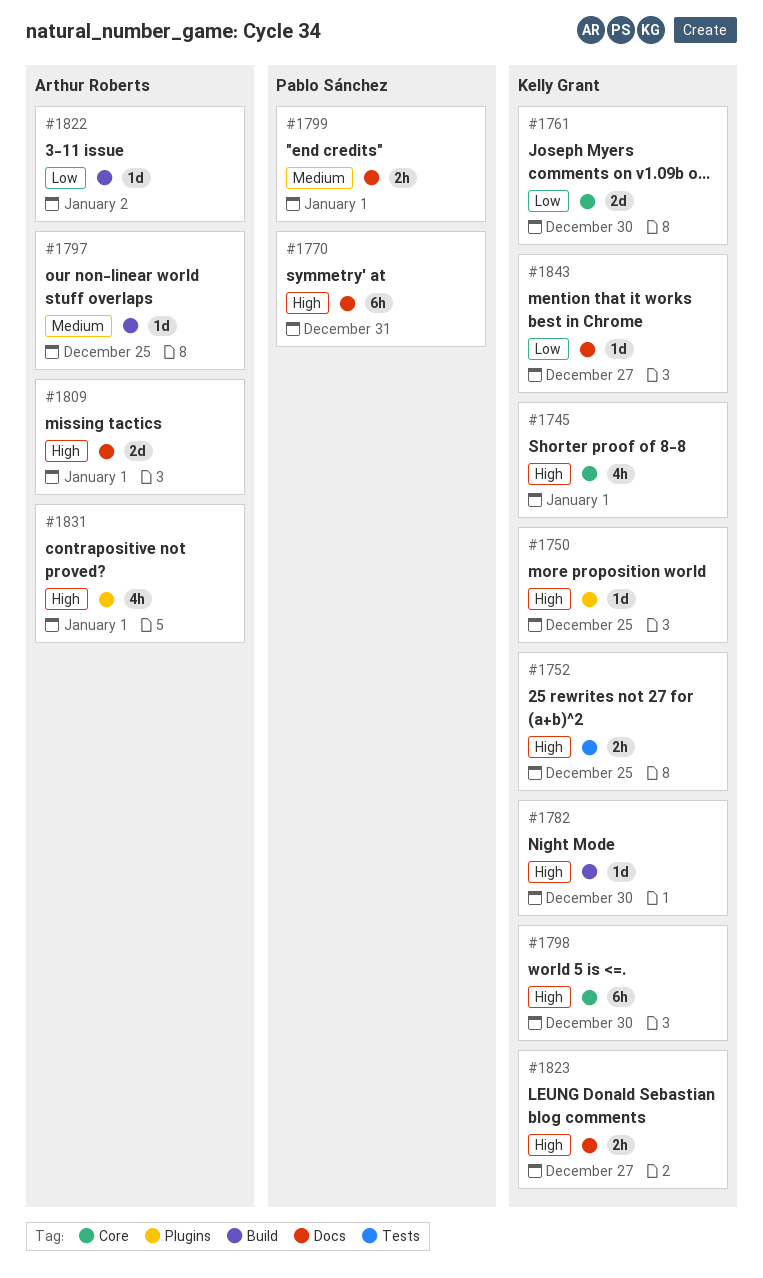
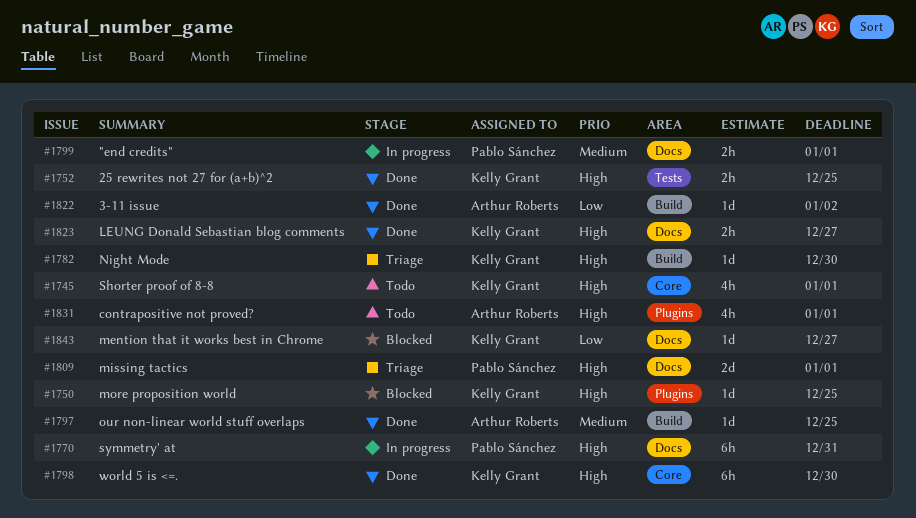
#1761: present -> none
#1809, owner: Arthur Roberts -> Pablo Sánchez

